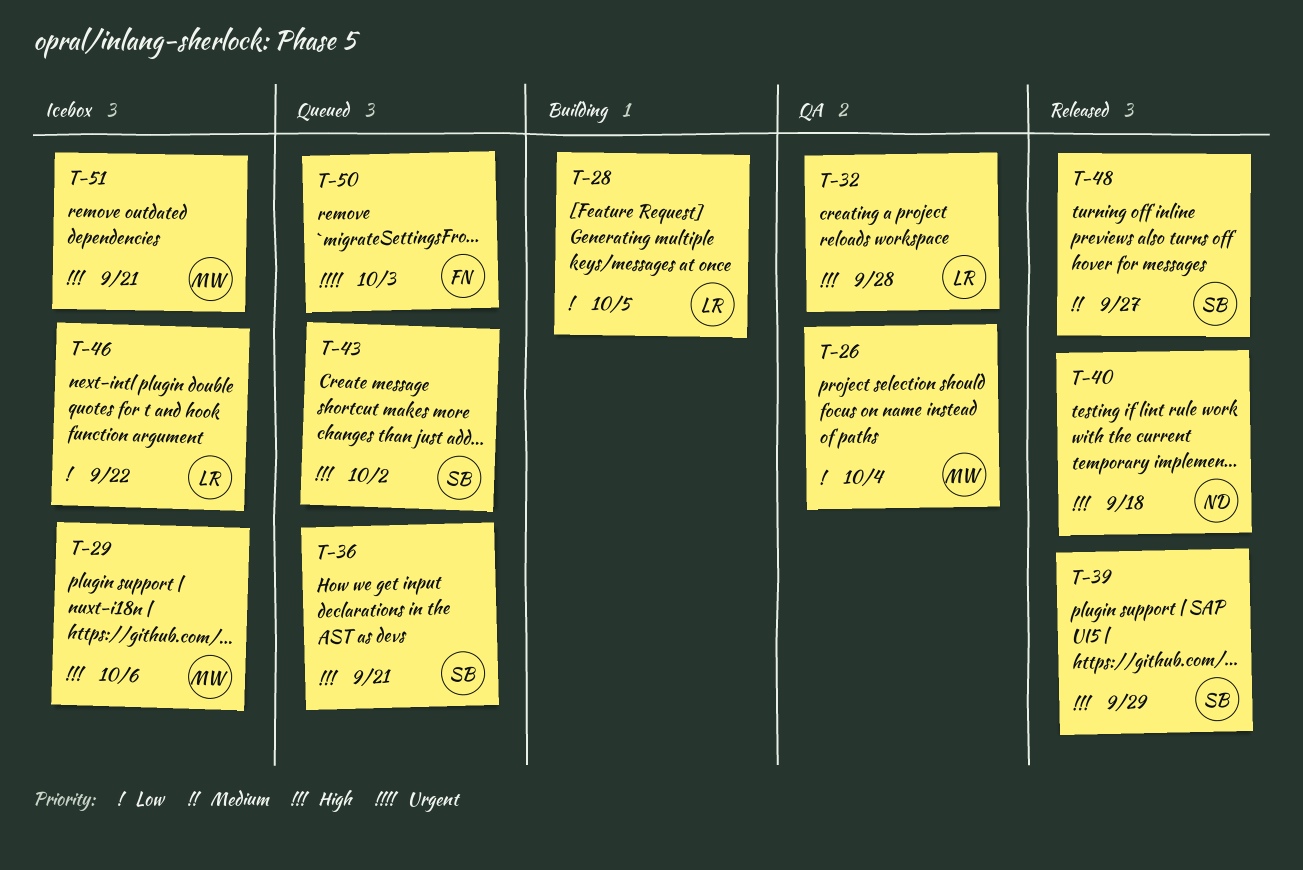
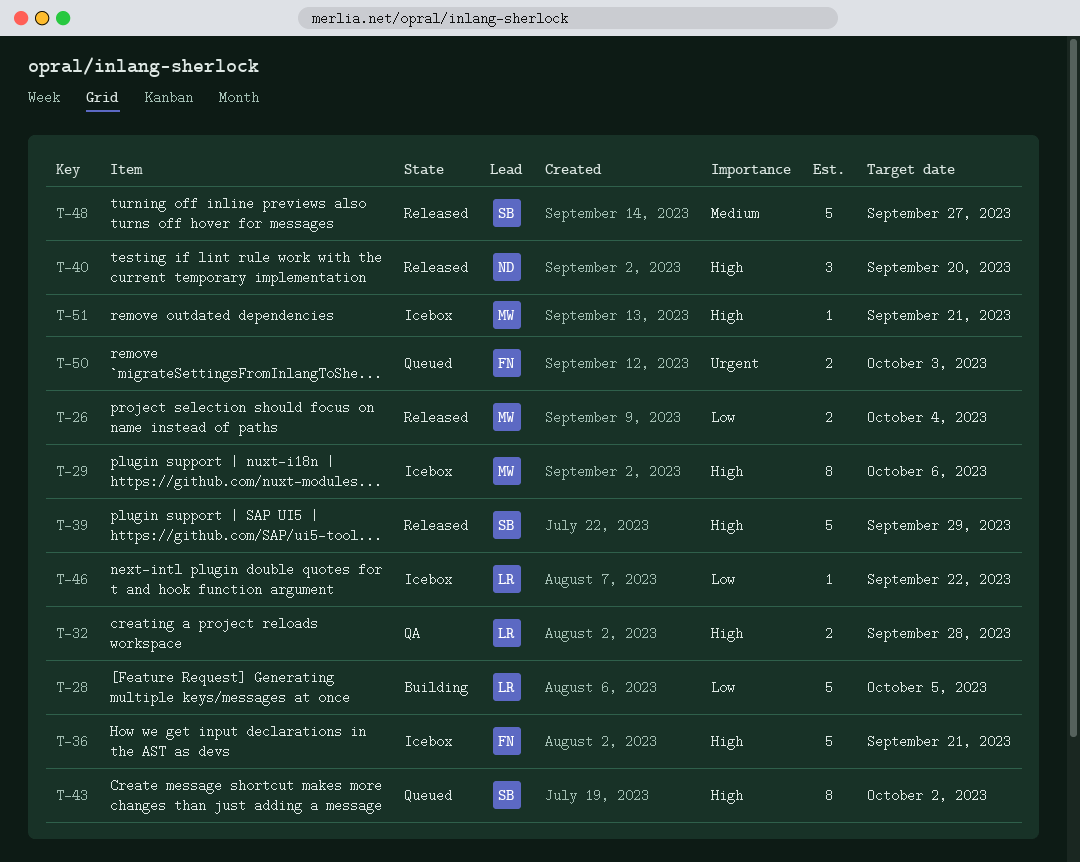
T-26, status: QA -> Released
T-36, status: Queued -> Icebox
T-36, owner: SB -> FN
T-40, due: Sep 18 -> Sep 20

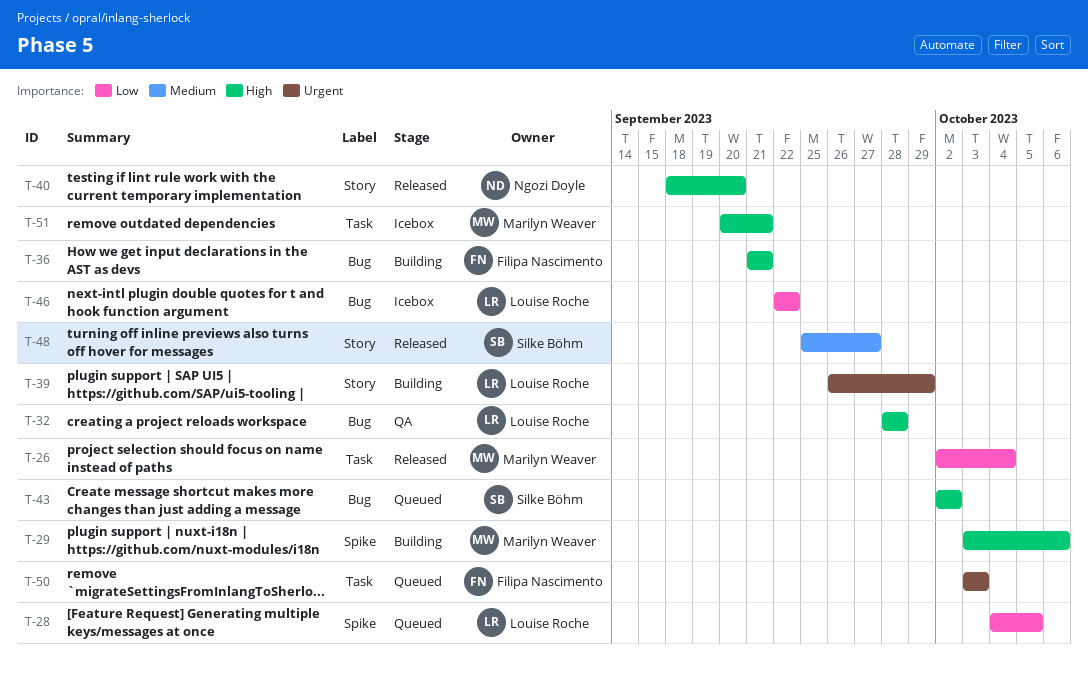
T-28, status: Building -> Queued
T-29, status: Icebox -> Building
T-36, status: Icebox -> Building
T-39, status: Released -> Building
T-39, owner: Silke Böhm -> Louise Roche
T-39, priority: High -> Urgent

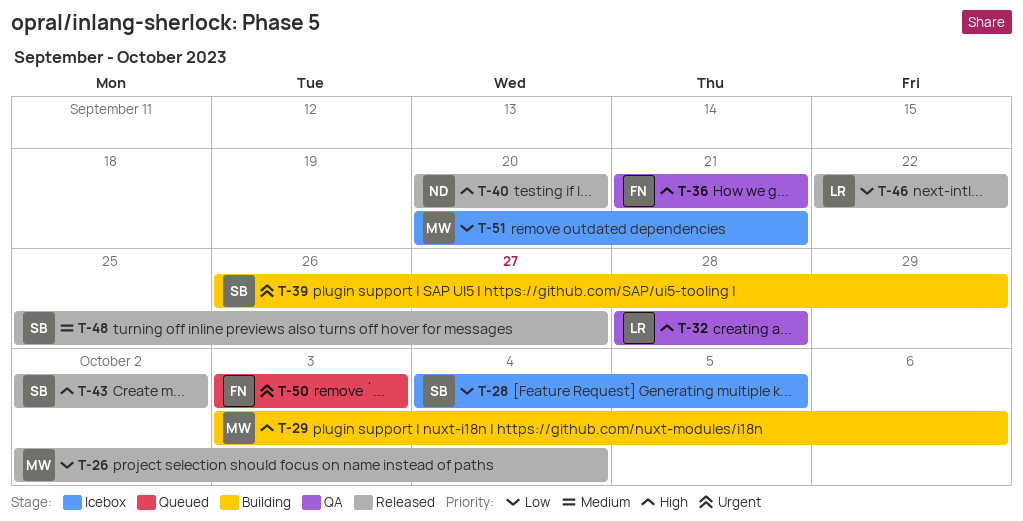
T-28, status: Queued -> Icebox
T-28, owner: Louise Roche -> Silke Böhm
T-36, status: Building -> QA
T-39, owner: Louise Roche -> Silke Böhm
T-40, start: Sep 18 -> Sep 20
T-43, status: Queued -> Released
T-46, status: Icebox -> Released
T-51, priority: High -> Low

